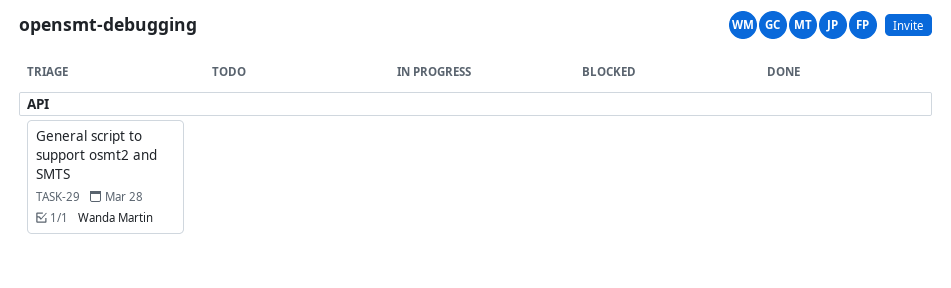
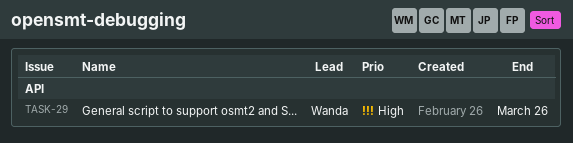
TASK-29, due: Mar 28 -> Mar 26

